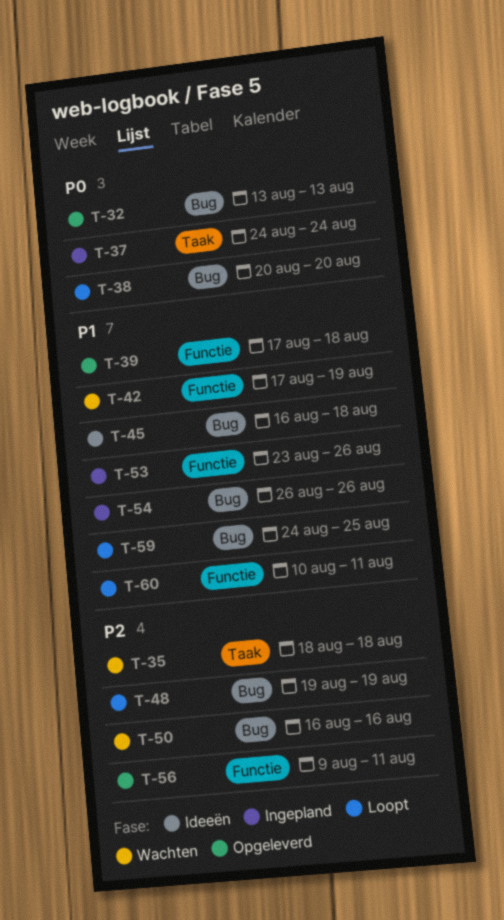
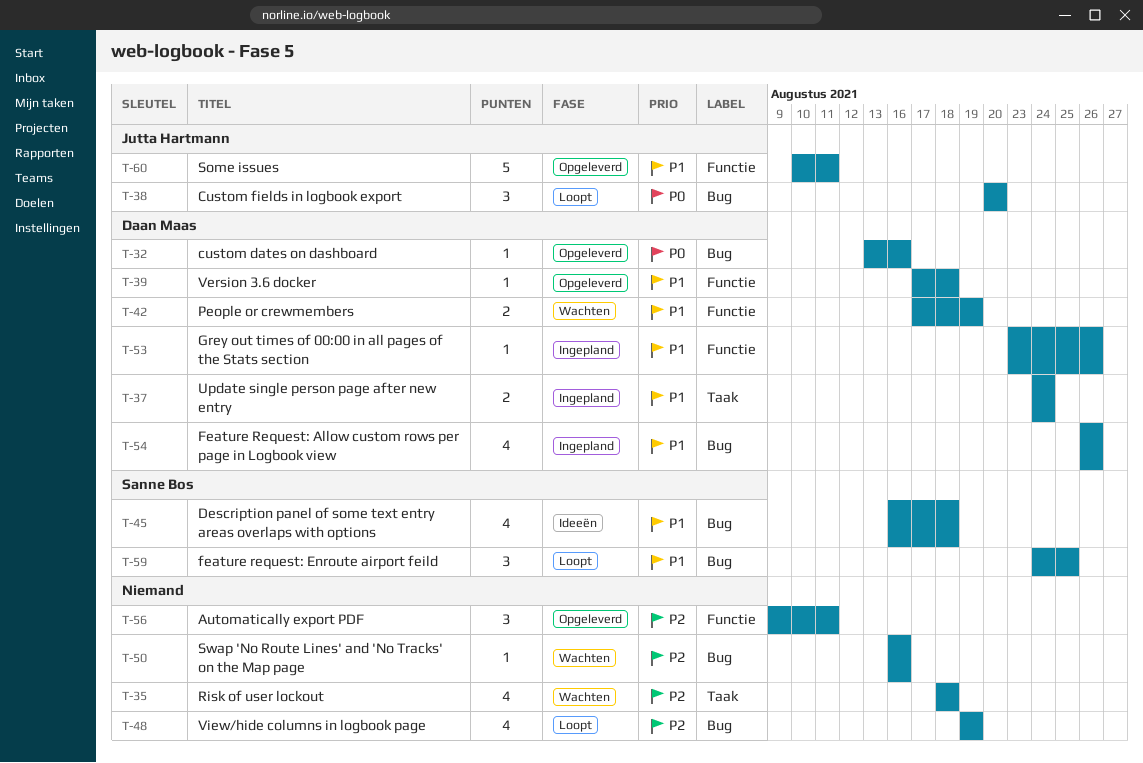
T-32, due: Aug 13 -> Aug 16
T-37, priority: P0 -> P1
T-60, status: Loopt -> Opgeleverd

